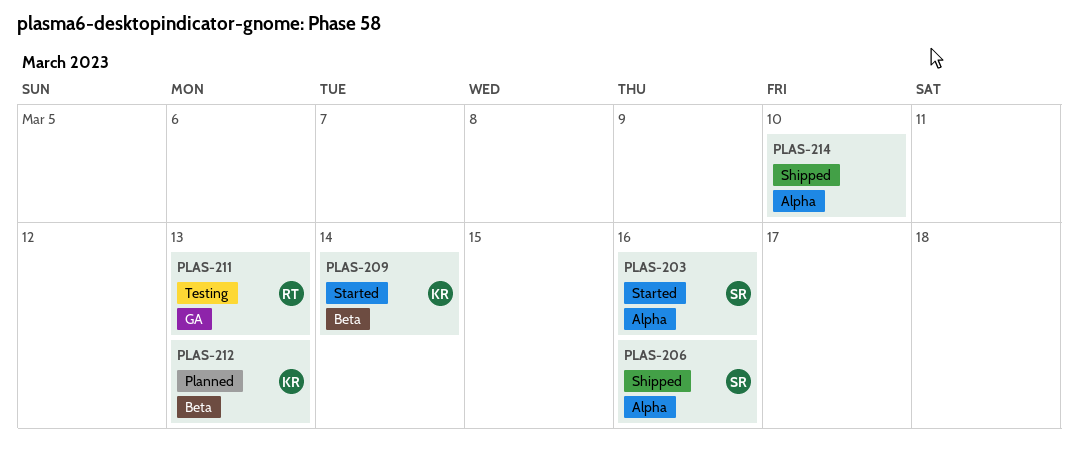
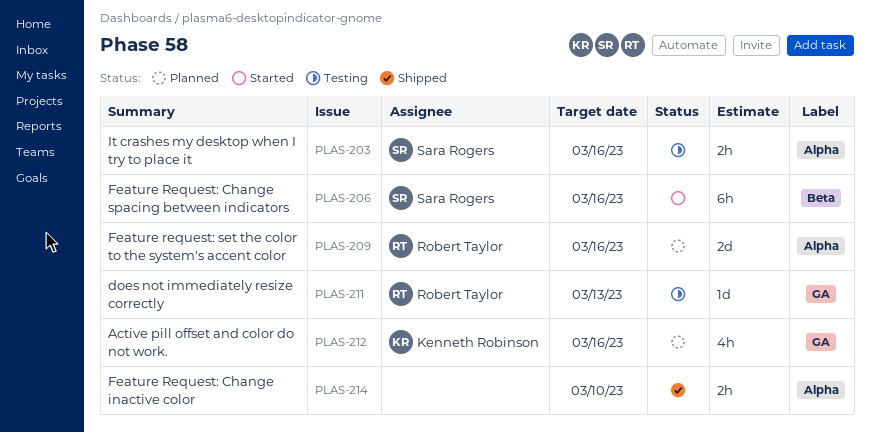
PLAS-203, status: Started -> Testing
PLAS-206, status: Shipped -> Started
PLAS-206, label: Alpha -> Beta
PLAS-209, status: Started -> Planned
PLAS-209, owner: Kenneth Robinson -> Robert Taylor
PLAS-209, label: Beta -> Alpha
PLAS-209, due: Mar 14 -> Mar 16
PLAS-212, label: Beta -> GA
PLAS-212, due: Mar 13 -> Mar 16

